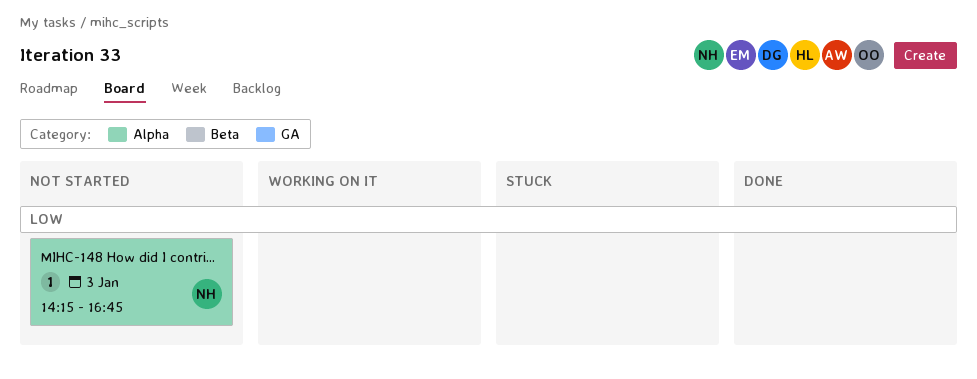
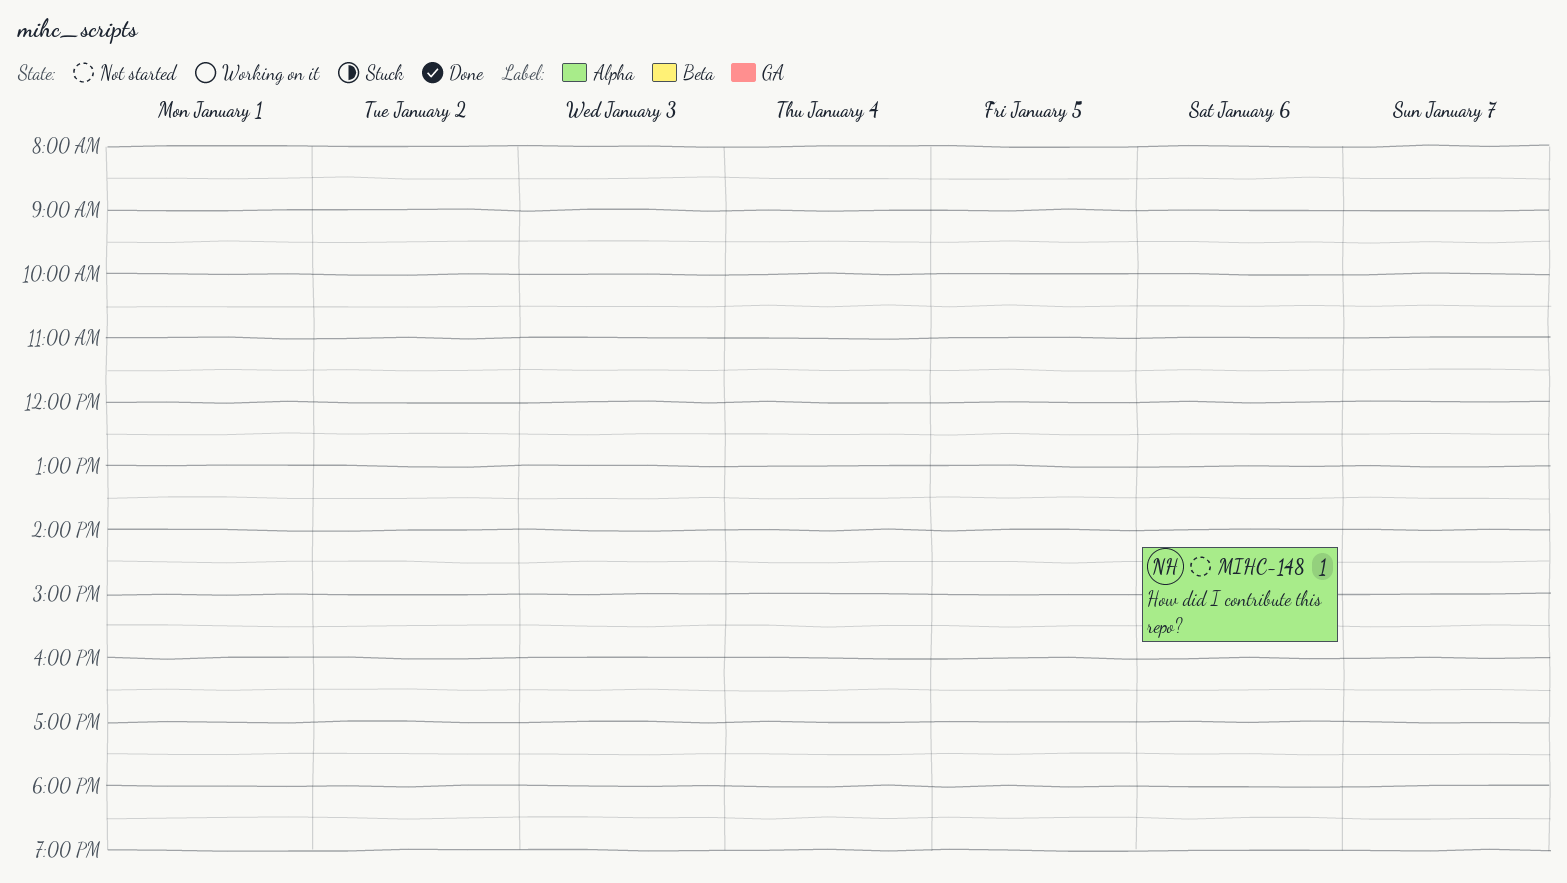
MIHC-148, day: Jan 3 -> Jan 6
MIHC-148, ends: 16:45 -> 15:45

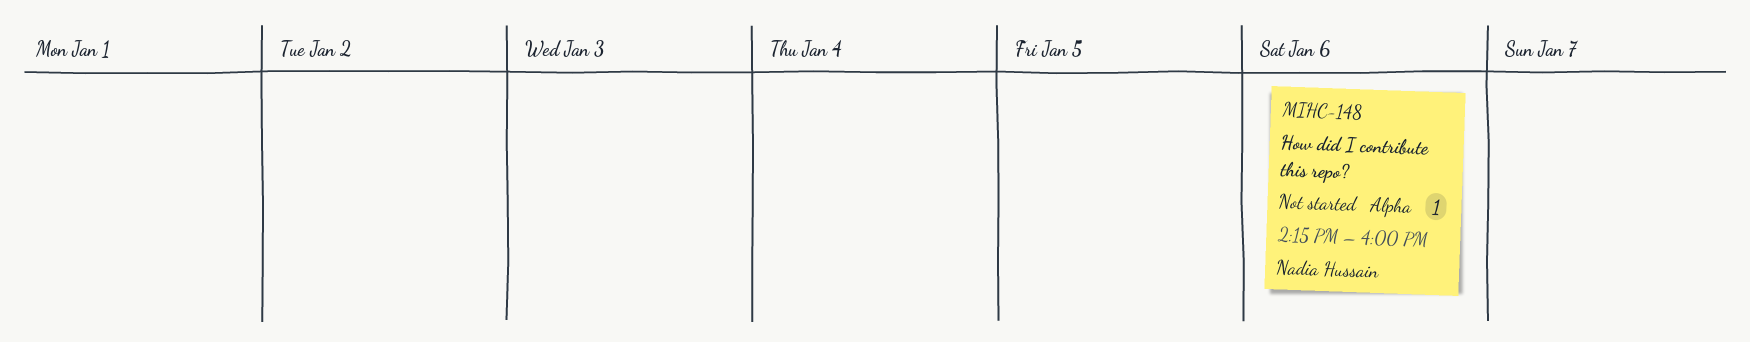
MIHC-148, ends: 15:45 -> 16:00

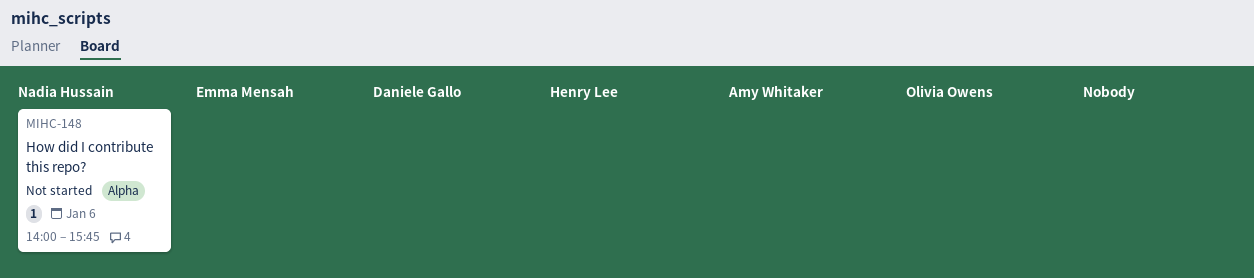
MIHC-148, begins: 14:15 -> 14:00
MIHC-148, ends: 16:00 -> 15:45

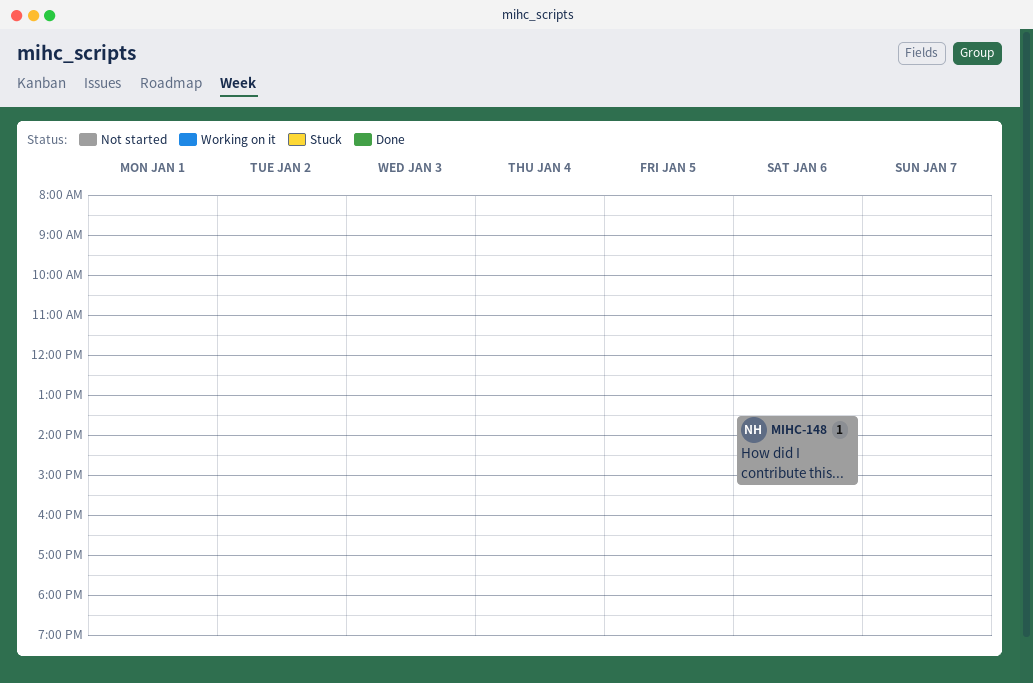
MIHC-148, begins: 14:00 -> 13:30
MIHC-148, ends: 15:45 -> 15:15

